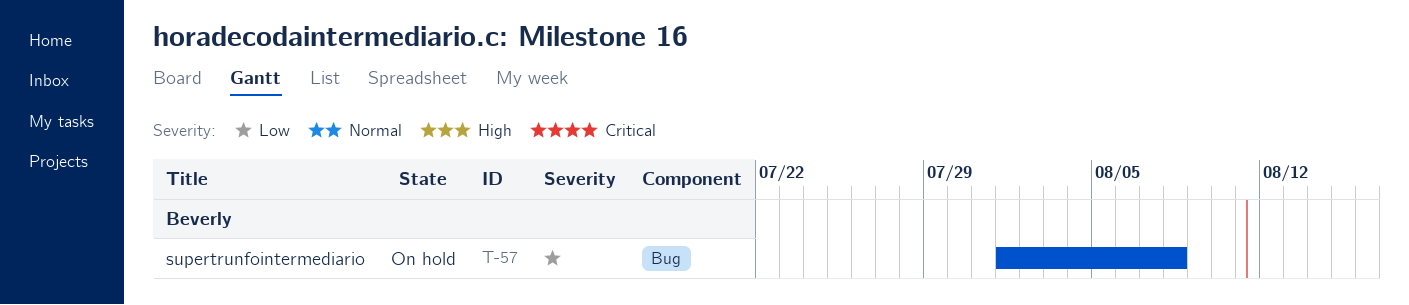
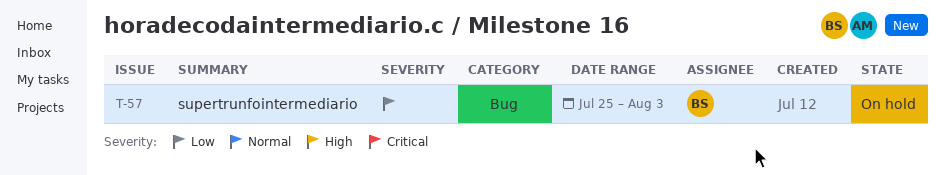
T-57, start: Aug 1 -> Jul 25
T-57, due: Aug 8 -> Aug 3

